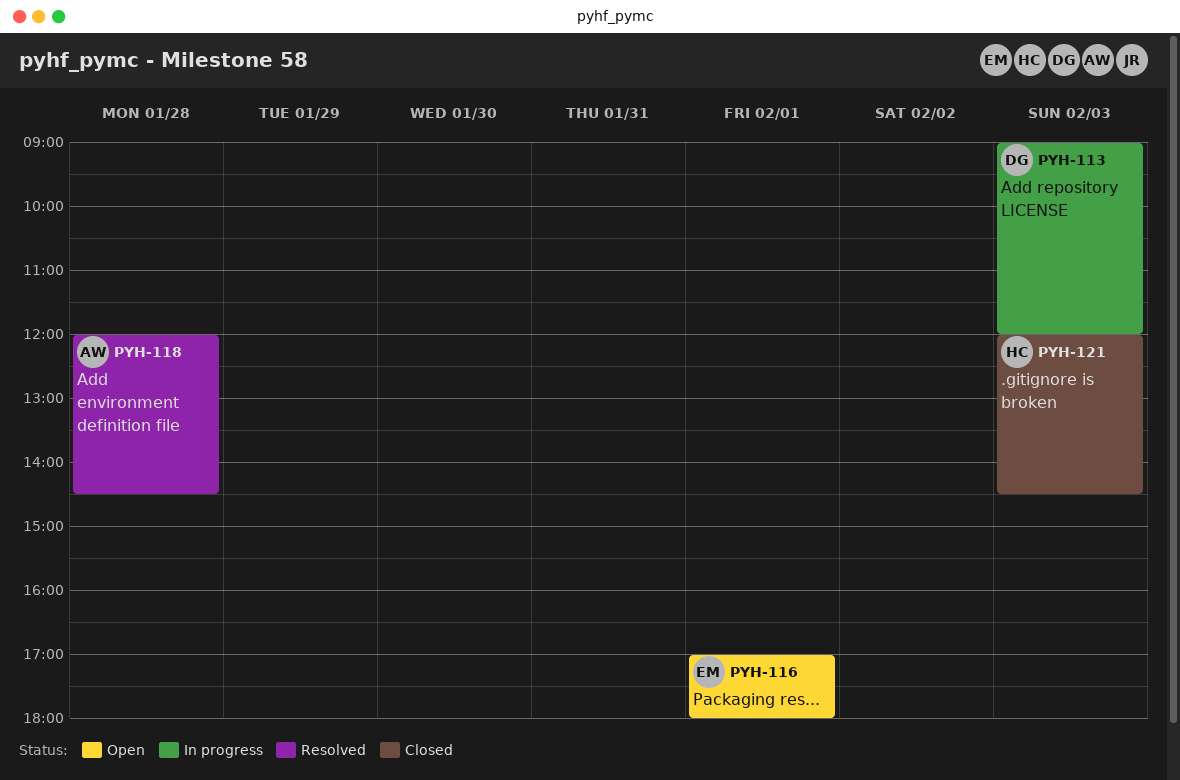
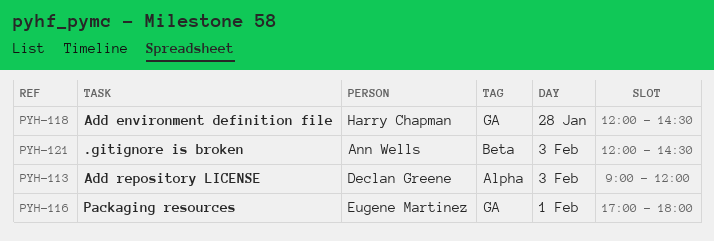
PYH-118, owner: Ann Wells -> Harry Chapman
PYH-121, owner: Harry Chapman -> Ann Wells

